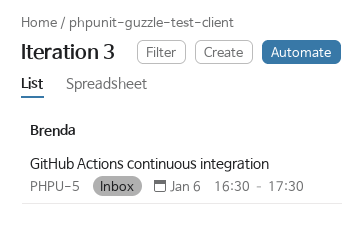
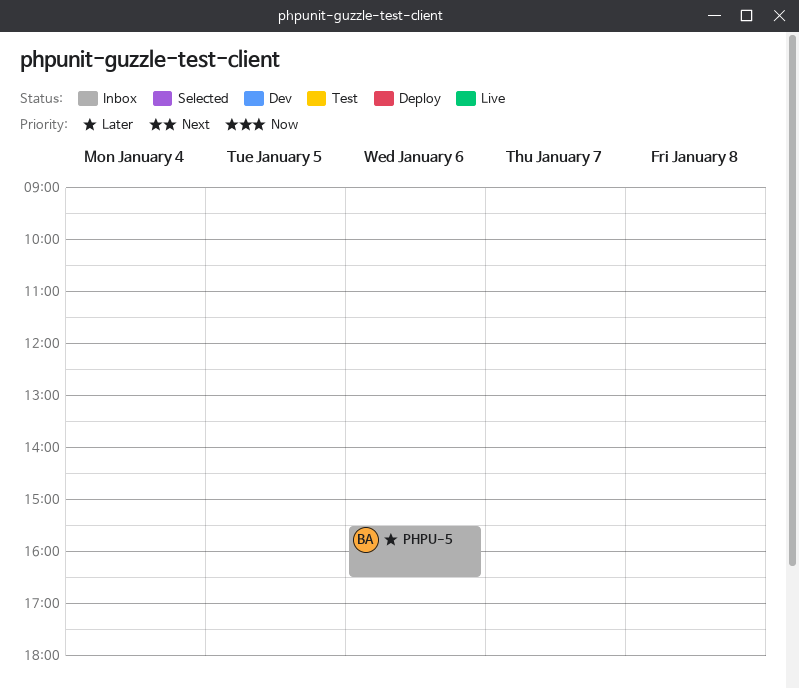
PHPU-5, begins: 16:30 -> 15:30
PHPU-5, ends: 17:30 -> 16:30

